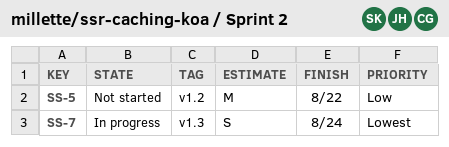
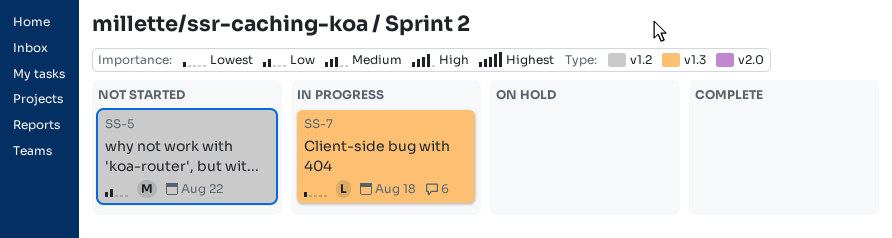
SS-7, estimate: S -> L
SS-7, due: Aug 24 -> Aug 18

